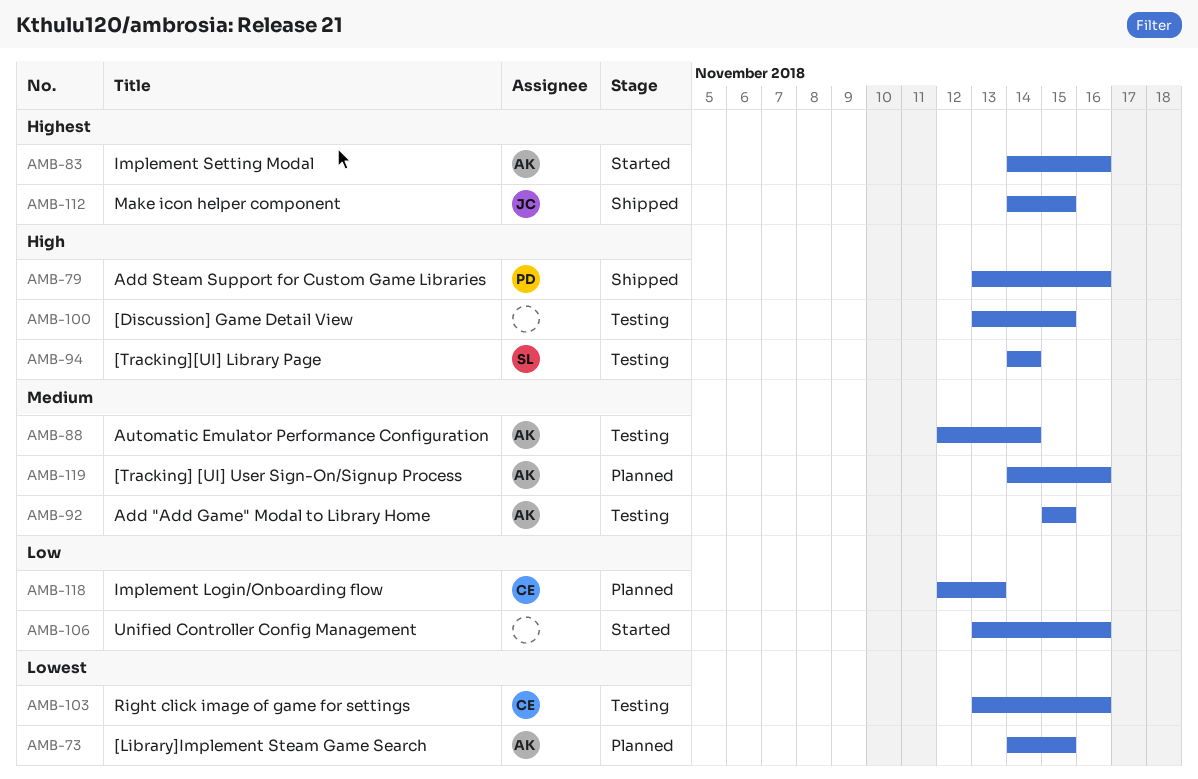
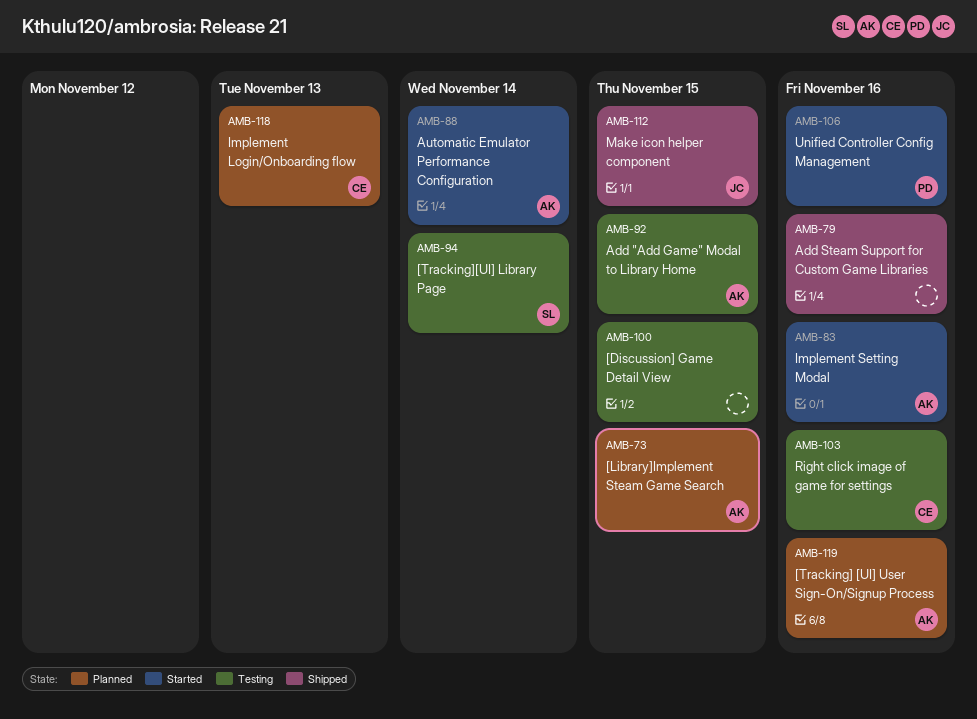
AMB-79, owner: PD -> none
AMB-88, status: Testing -> Started
AMB-106, owner: none -> PD

